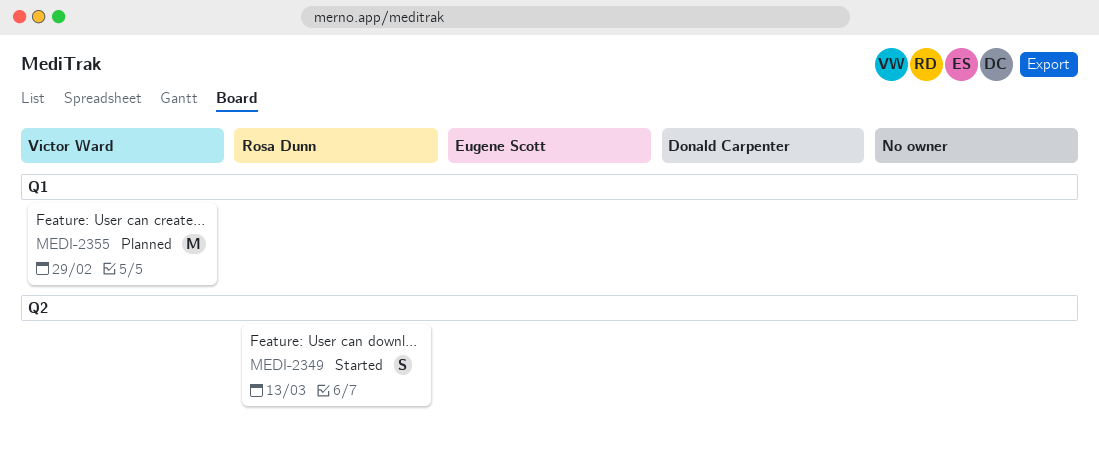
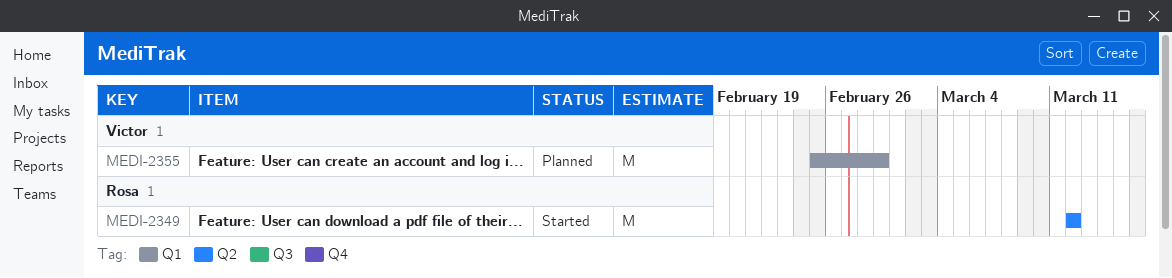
MEDI-2349, estimate: S -> M
MEDI-2349, due: Mar 13 -> Mar 12

